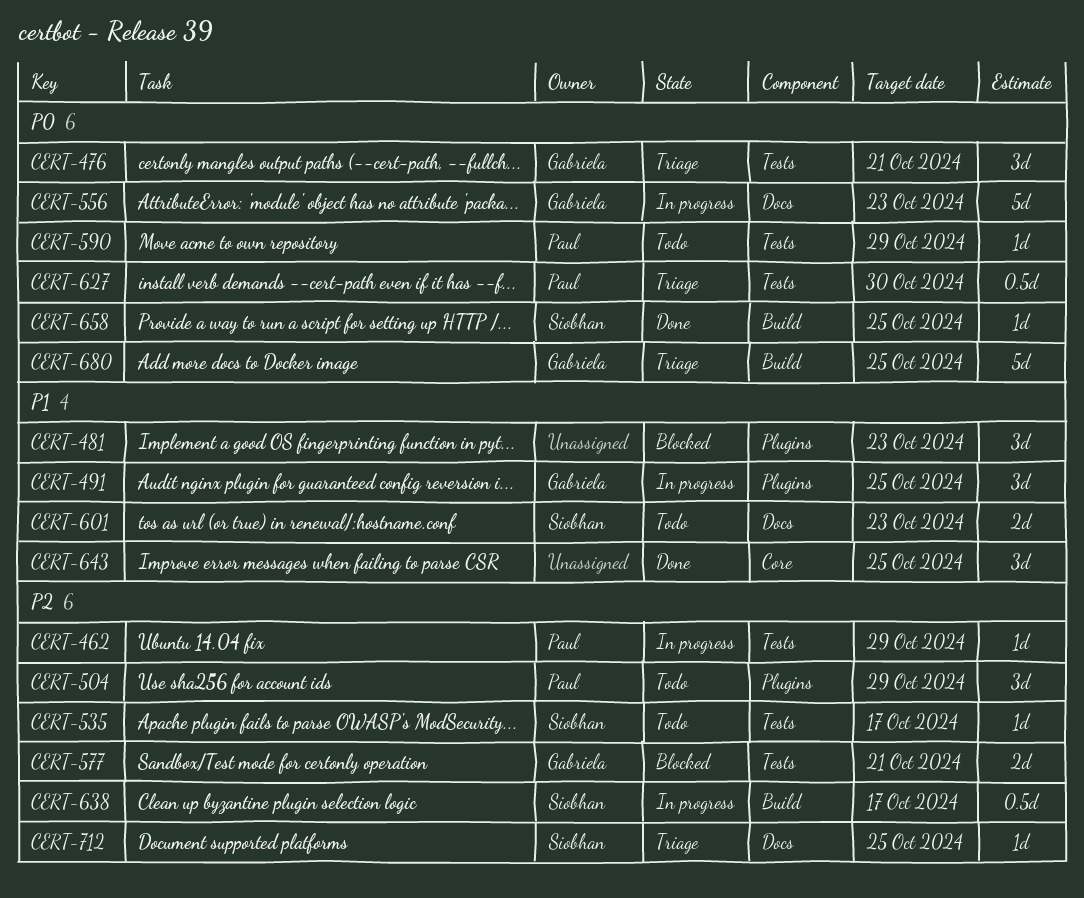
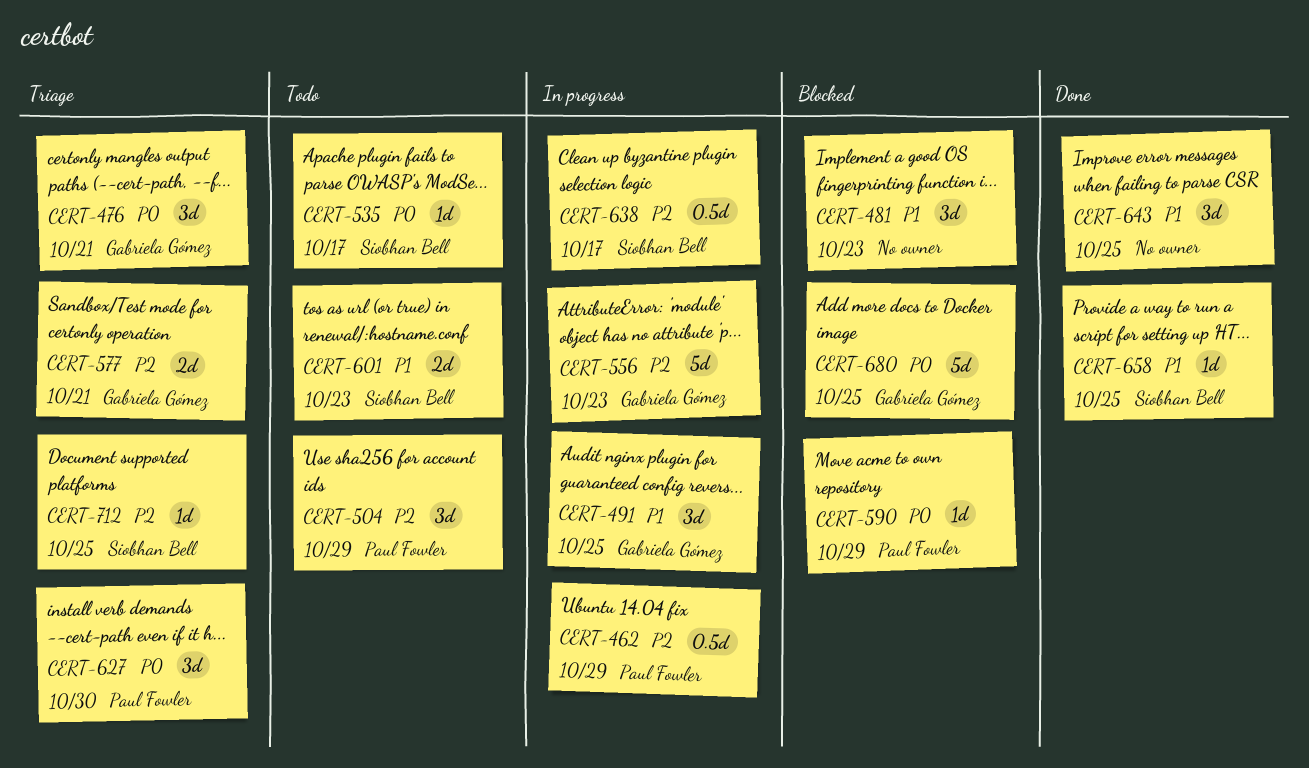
CERT-462, estimate: 1d -> 0.5d
CERT-535, priority: P2 -> P0
CERT-556, priority: P0 -> P2
CERT-577, status: Blocked -> Triage
CERT-590, status: Todo -> Blocked
CERT-627, estimate: 0.5d -> 3d
CERT-658, priority: P0 -> P1
CERT-680, status: Triage -> Blocked

